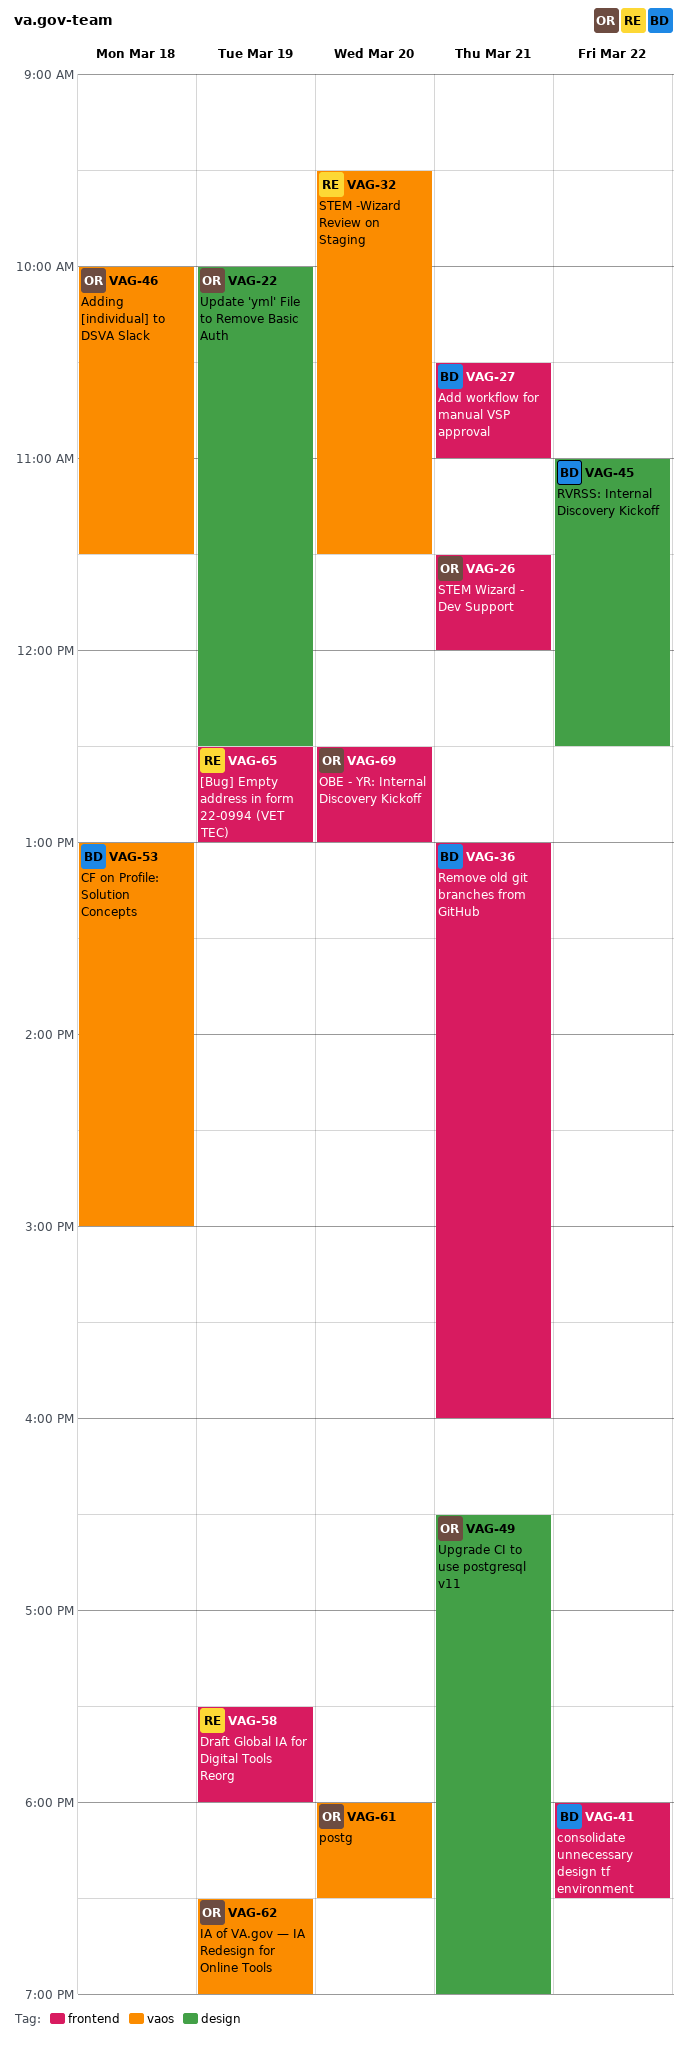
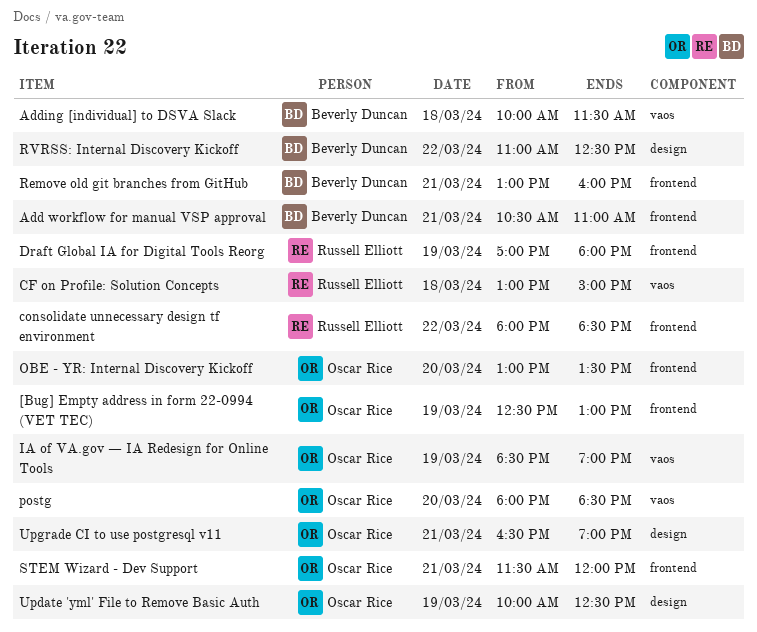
[Bug] Empty address in form 22-0994 (VET TEC), owner: Russell Elliott -> Oscar Rice
Adding [individual] to DSVA Slack, owner: Oscar Rice -> Beverly Duncan
CF on Profile: Solution Concepts, owner: Beverly Duncan -> Russell Elliott
consolidate unnecessary design tf environment, owner: Beverly Duncan -> Russell Elliott
Draft Global IA for Digital Tools Reorg, begins: 17:30 -> 17:00
OBE - YR: Internal Discovery Kickoff, begins: 12:30 -> 13:00
OBE - YR: Internal Discovery Kickoff, ends: 13:00 -> 13:30
STEM -Wizard Review on Staging: present -> none

